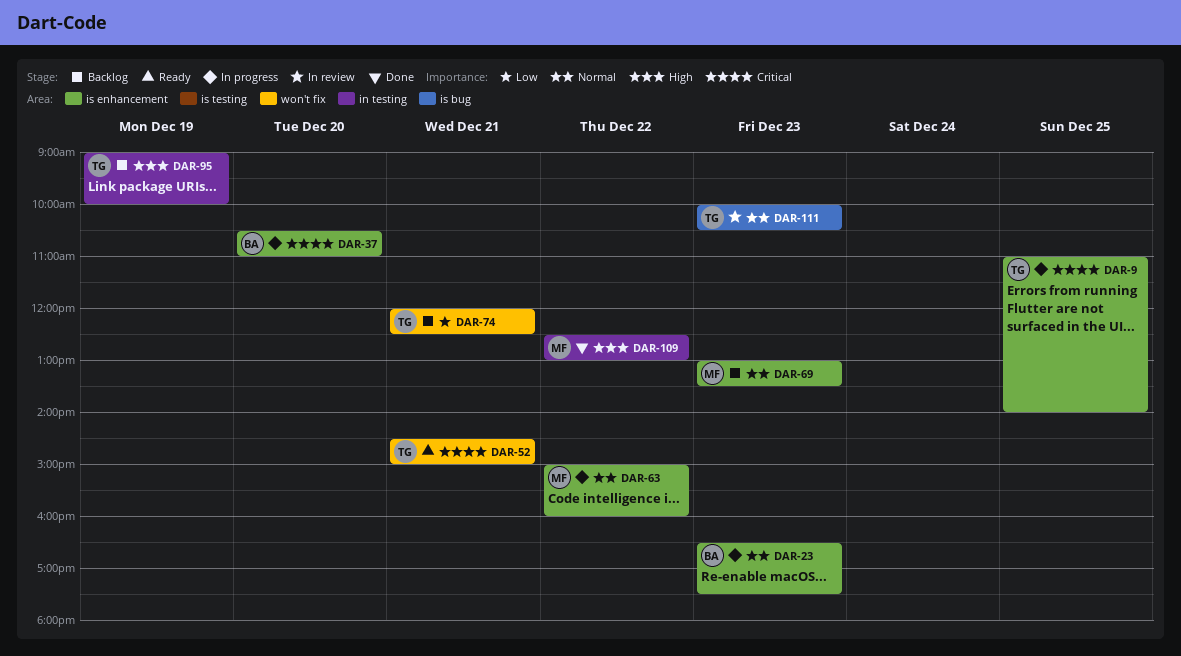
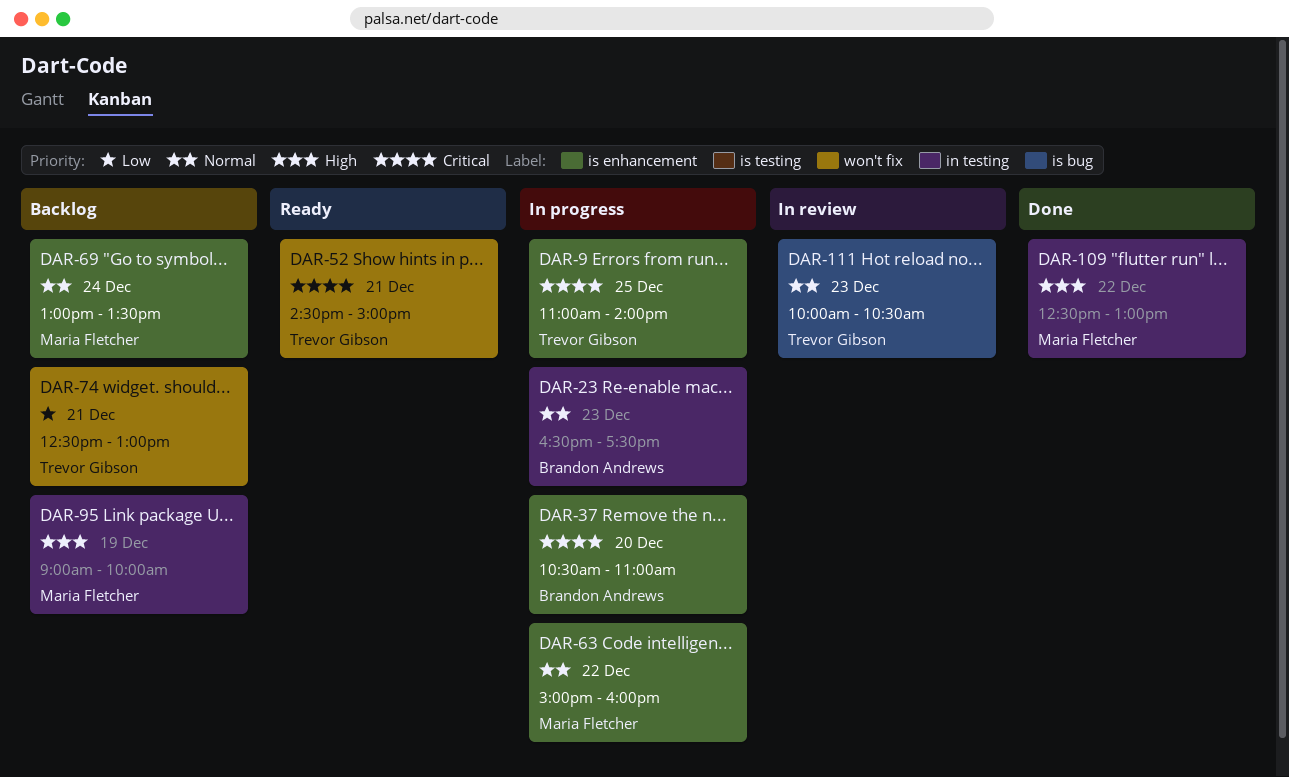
DAR-23, label: is enhancement -> in testing
DAR-69, day: Dec 23 -> Dec 24
DAR-74, begins: 12:00 -> 12:30
DAR-74, ends: 12:30 -> 13:00
DAR-95, owner: Trevor Gibson -> Maria Fletcher

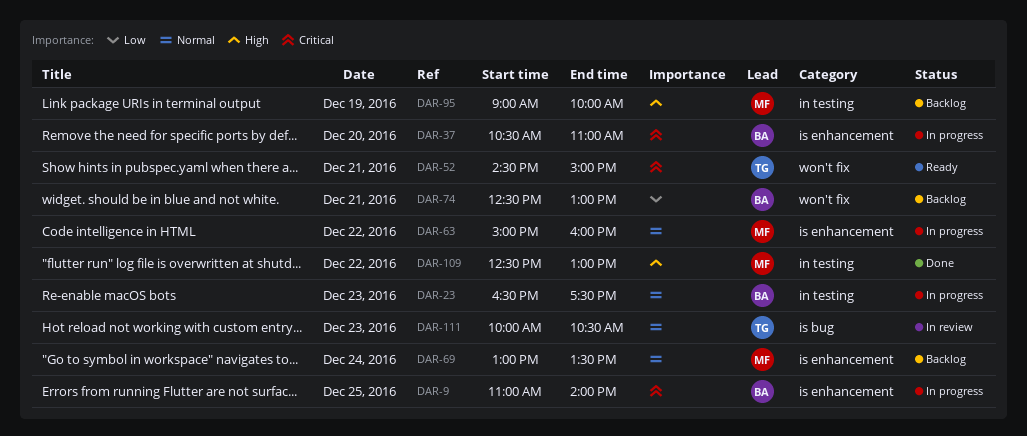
DAR-9, owner: Trevor Gibson -> Brandon Andrews
DAR-74, owner: Trevor Gibson -> Brandon Andrews

